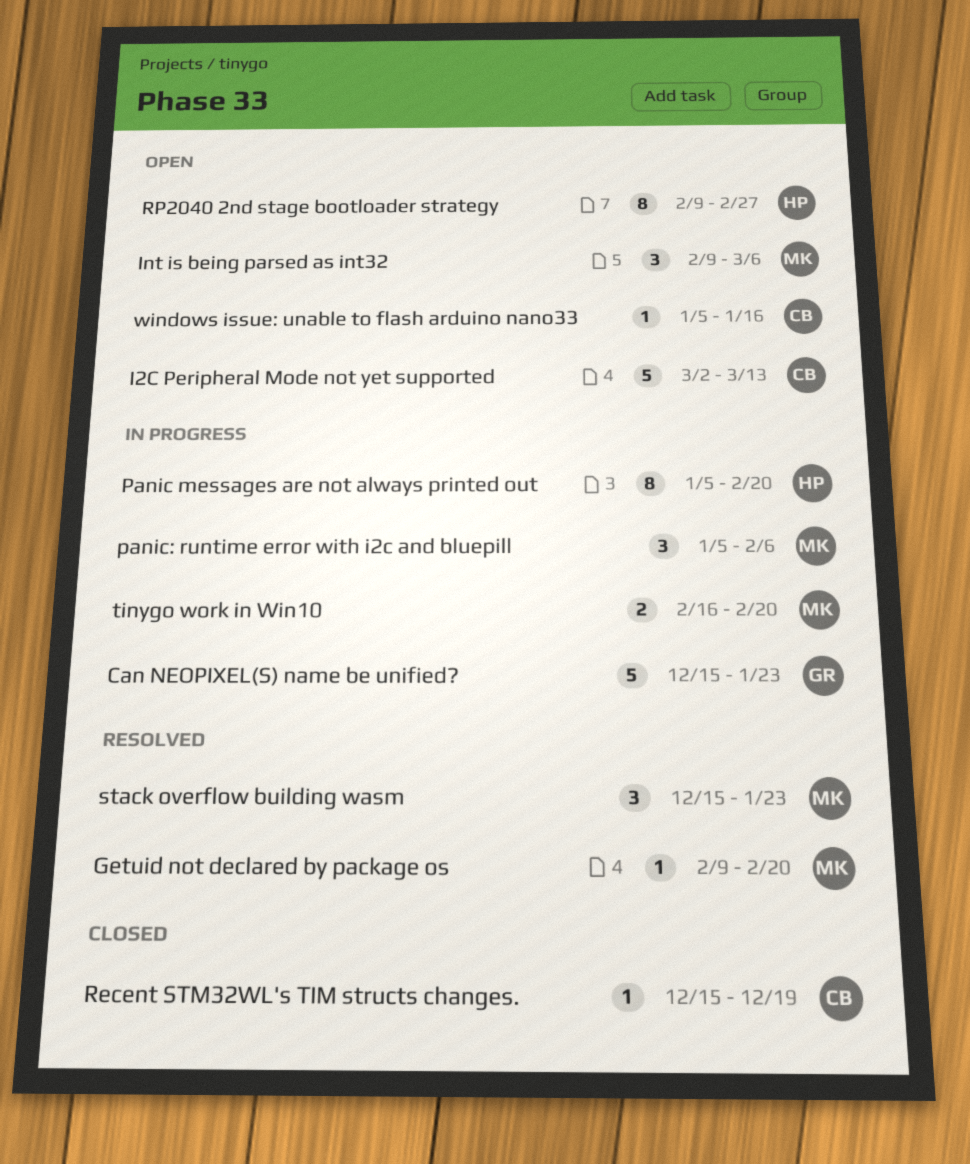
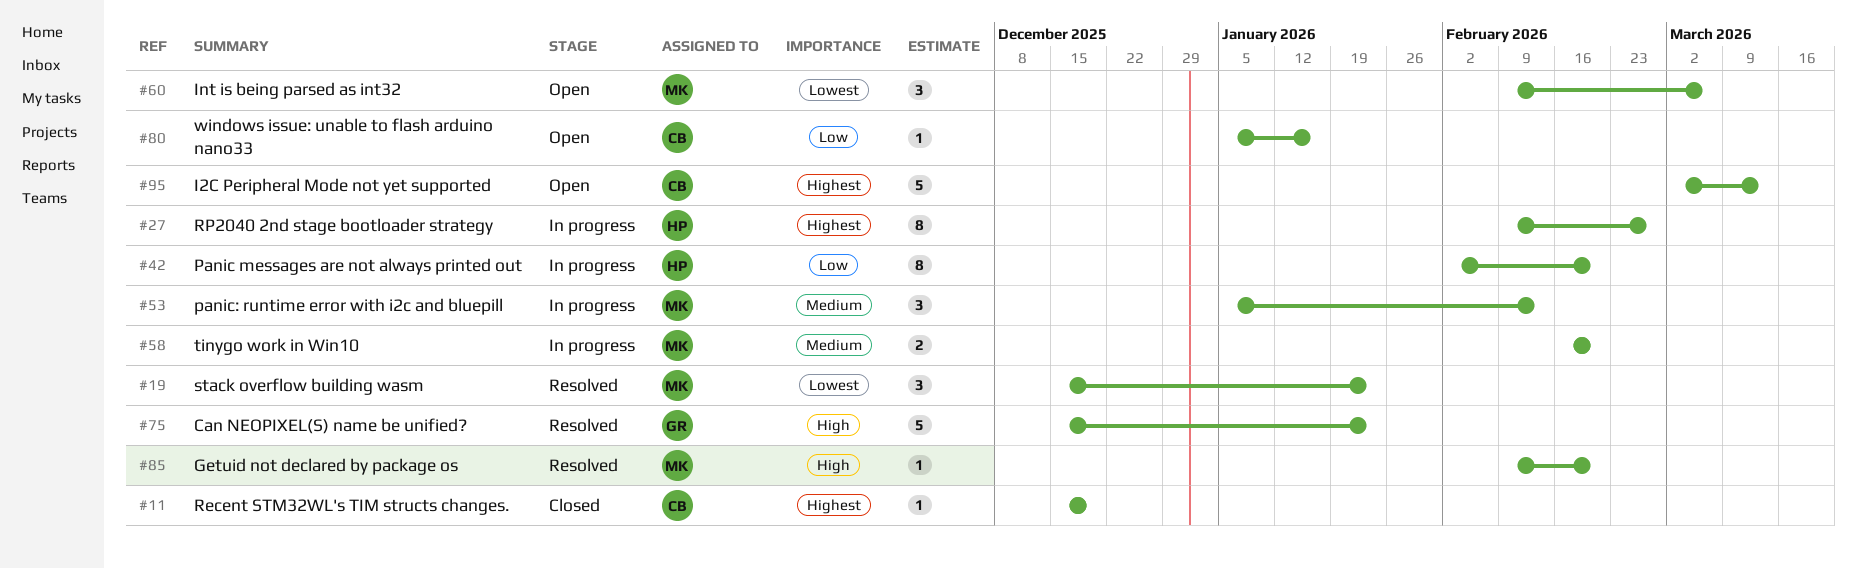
Can NEOPIXEL(S) name be unified?, status: In progress -> Resolved
Panic messages are not always printed out, start: Jan 5 -> Feb 2
panic: runtime error with i2c and bluepill, due: Feb 6 -> Feb 13
RP2040 2nd stage bootloader strategy, status: Open -> In progress

